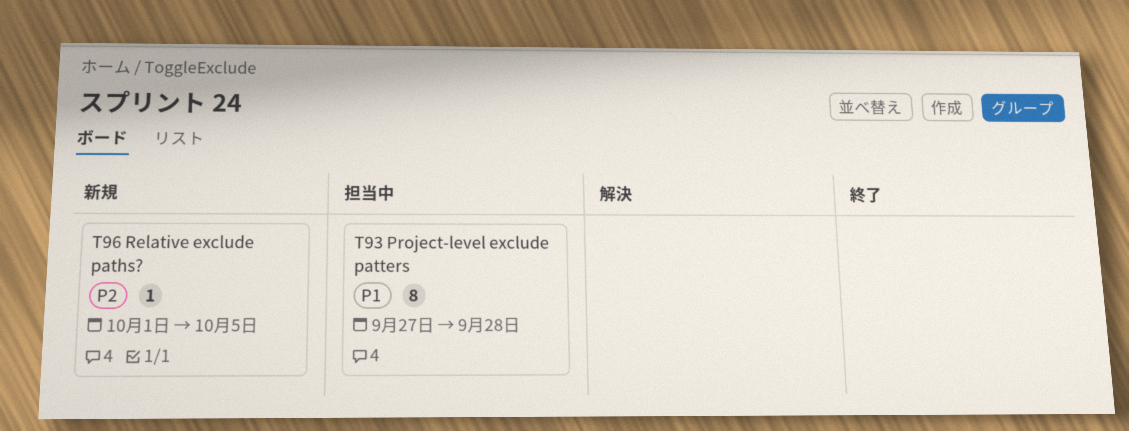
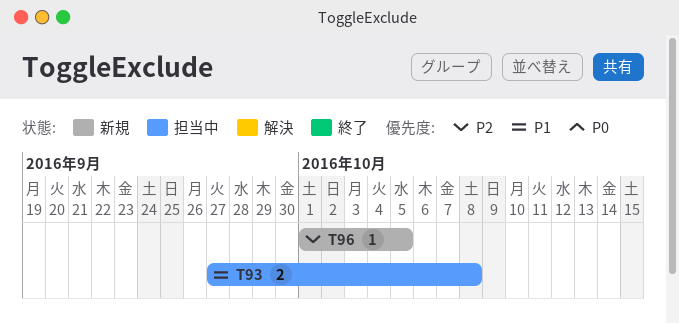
T93, estimate: 8 -> 2
T93, due: Sep 28 -> Oct 8

